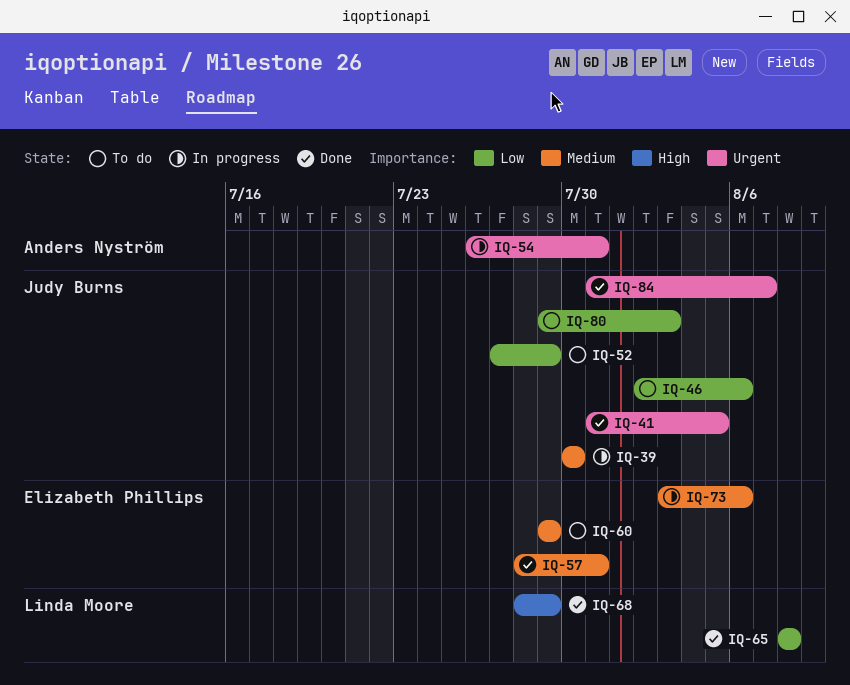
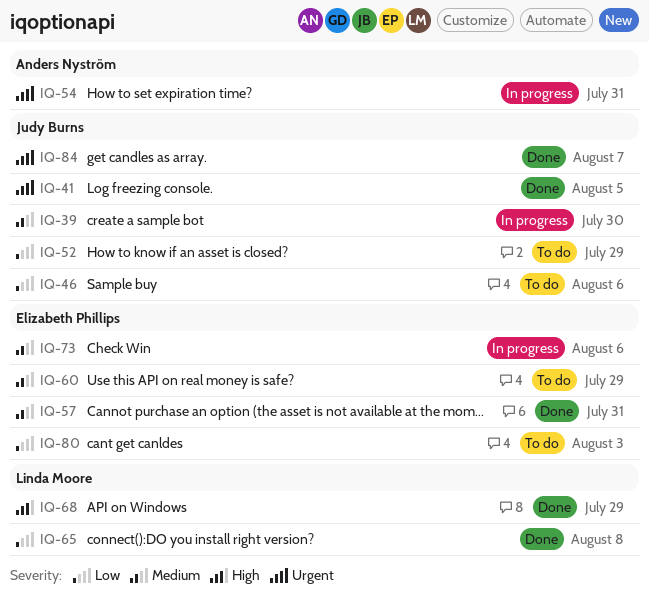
IQ-80, owner: Judy Burns -> Elizabeth Phillips

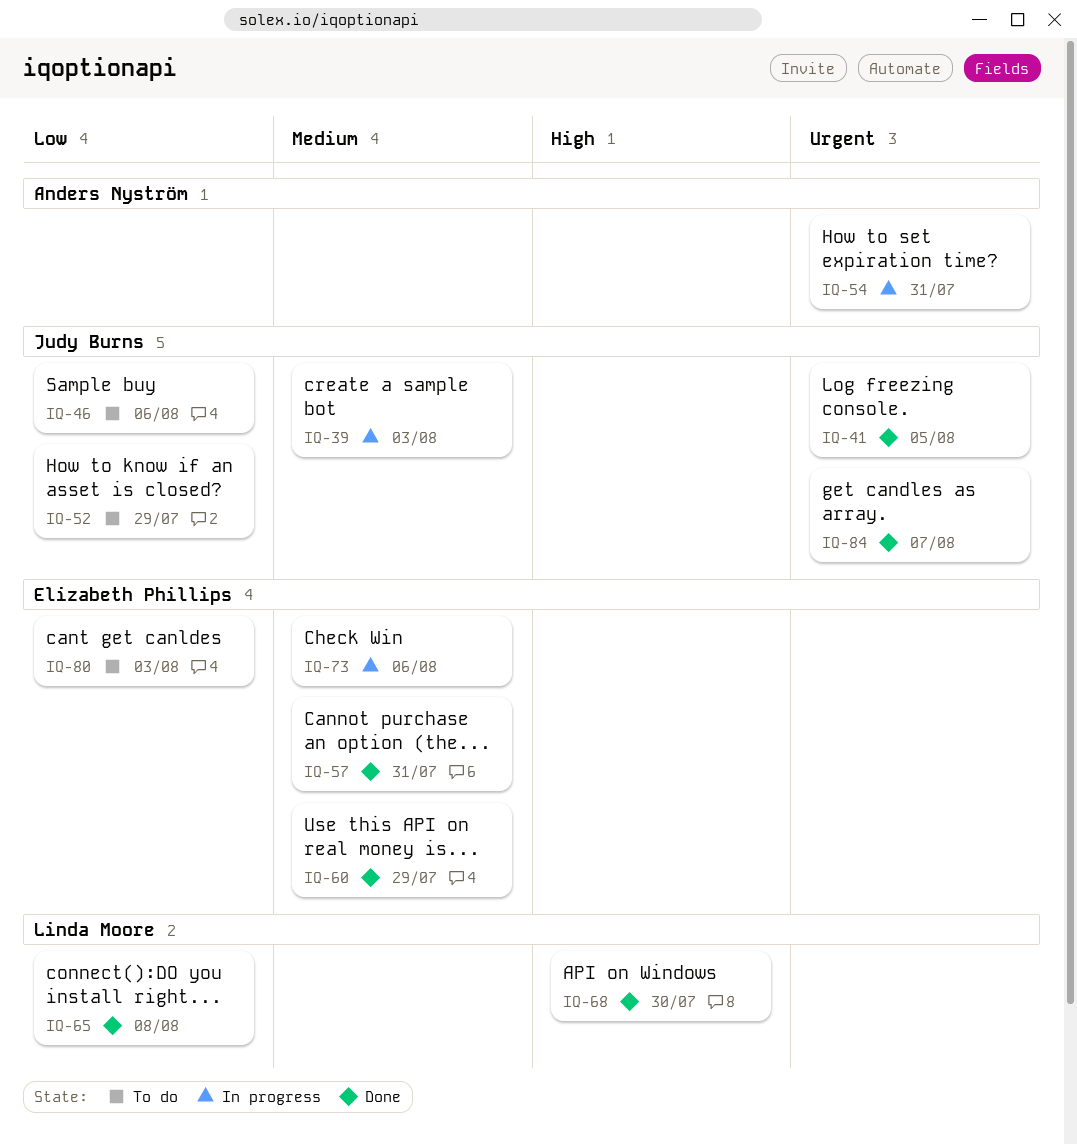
IQ-39, due: Jul 30 -> Aug 3
IQ-60, status: To do -> Done
IQ-68, due: Jul 29 -> Jul 30

